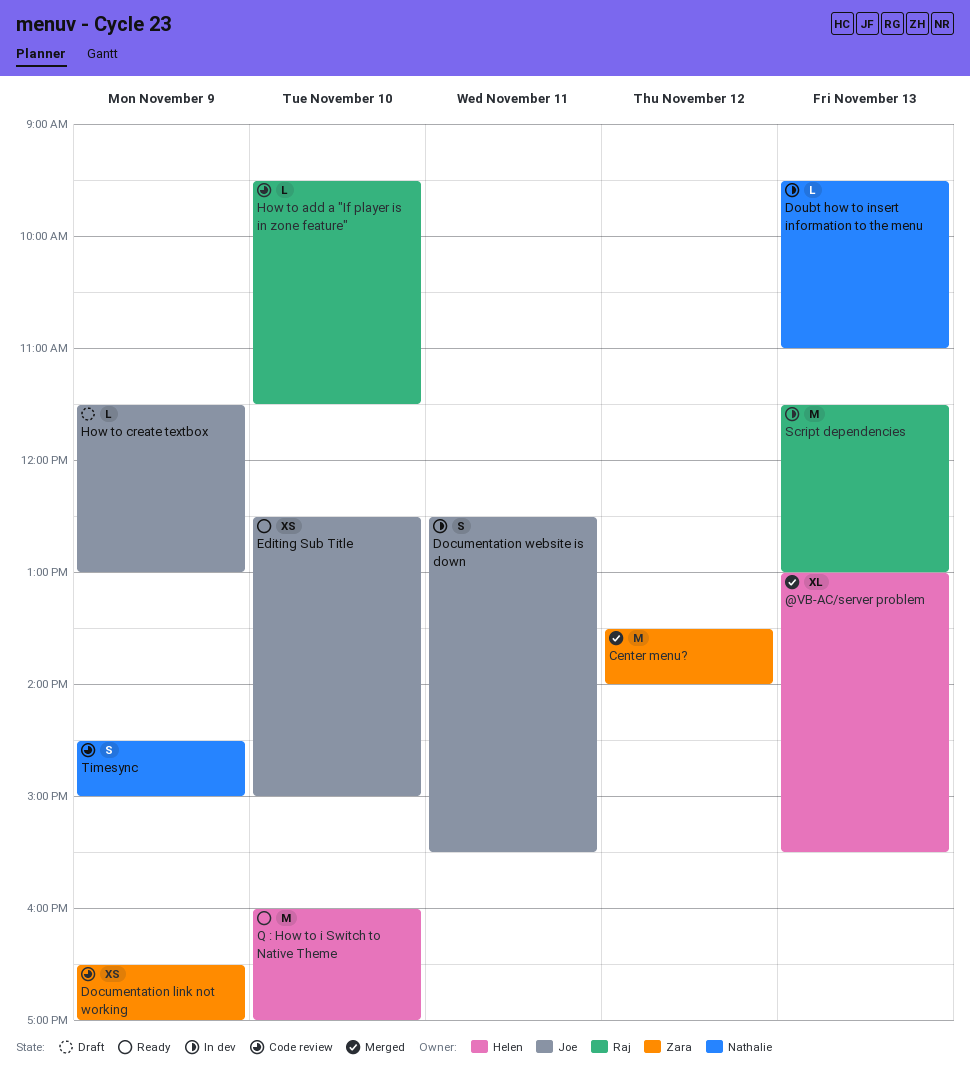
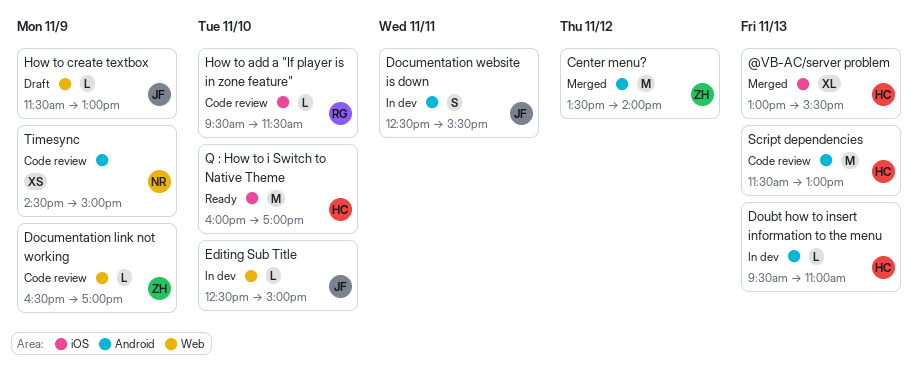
Documentation link not working, estimate: XS -> L
Doubt how to insert information to the menu, owner: Nathalie -> Helen
Editing Sub Title, status: Ready -> In dev
Editing Sub Title, estimate: XS -> L
Script dependencies, status: In dev -> Code review
Script dependencies, owner: Raj -> Helen
Timesync, estimate: S -> XS

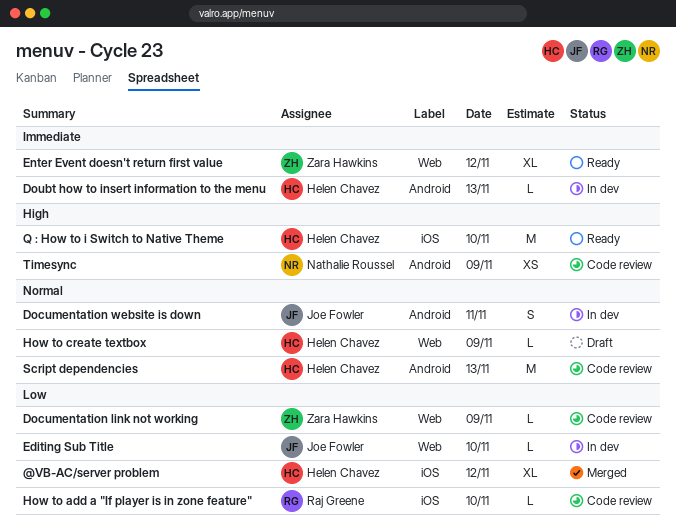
@VB-AC/server problem, day: Nov 13 -> Nov 12
Center menu?: present -> none
Enter Event doesn't return first value: none -> present
How to create textbox, owner: Joe Fowler -> Helen Chavez

